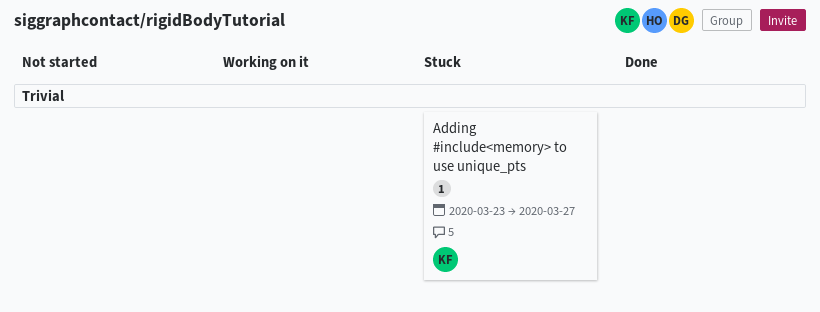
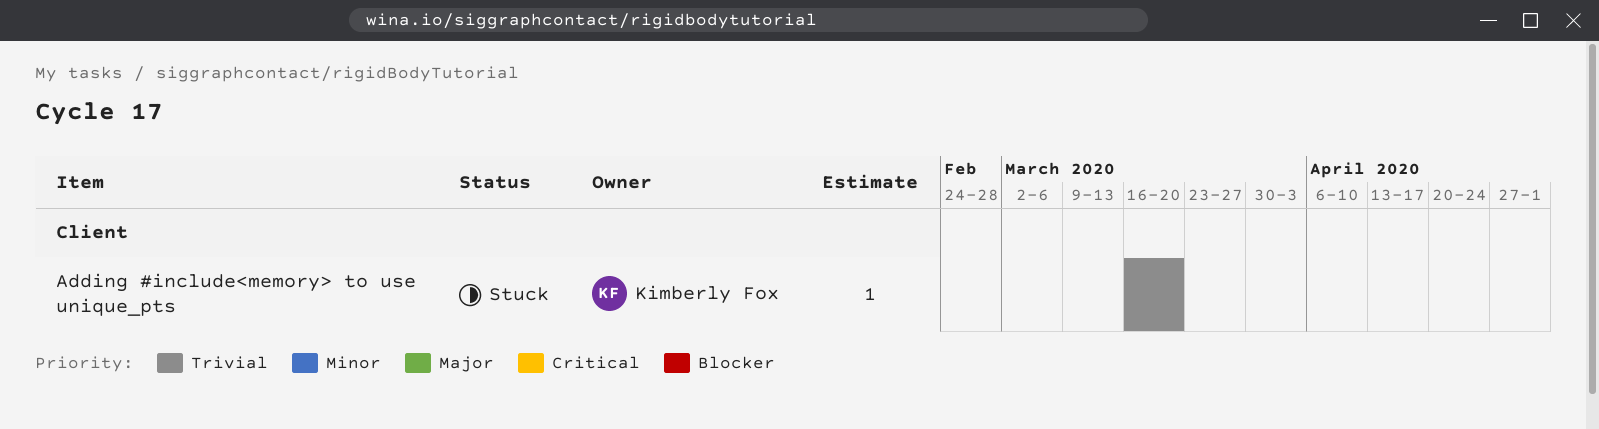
Adding #include<memory> to use unique_pts, start: Mar 23 -> Mar 16
Adding #include<memory> to use unique_pts, due: Mar 27 -> Mar 20

